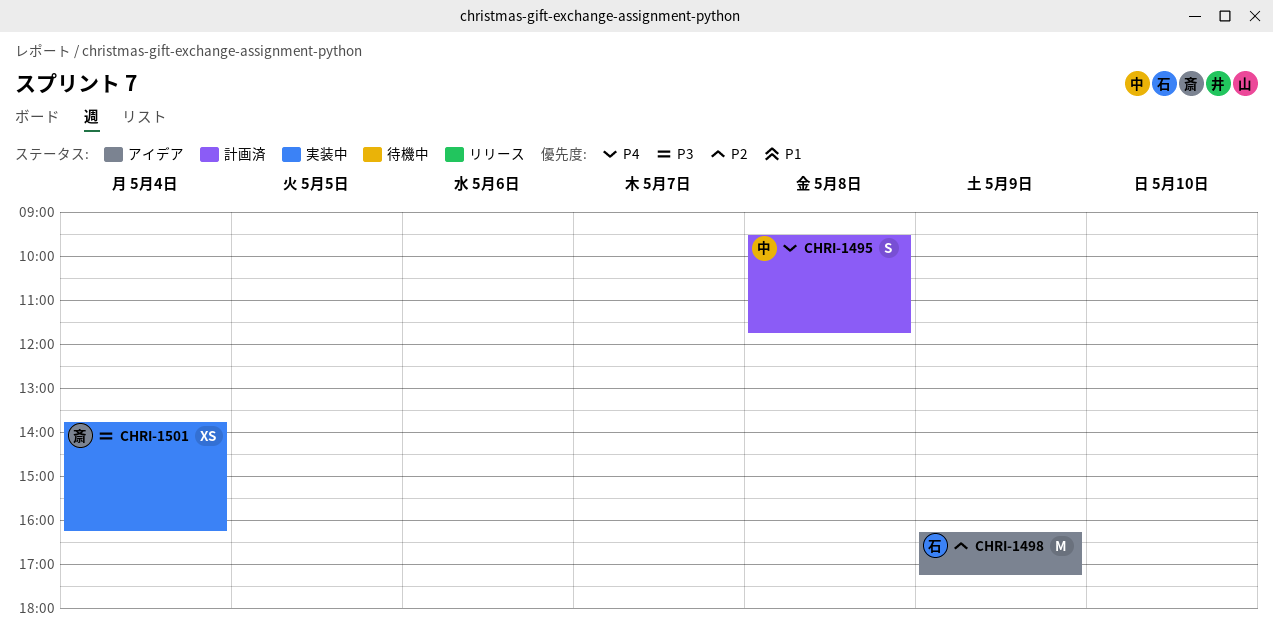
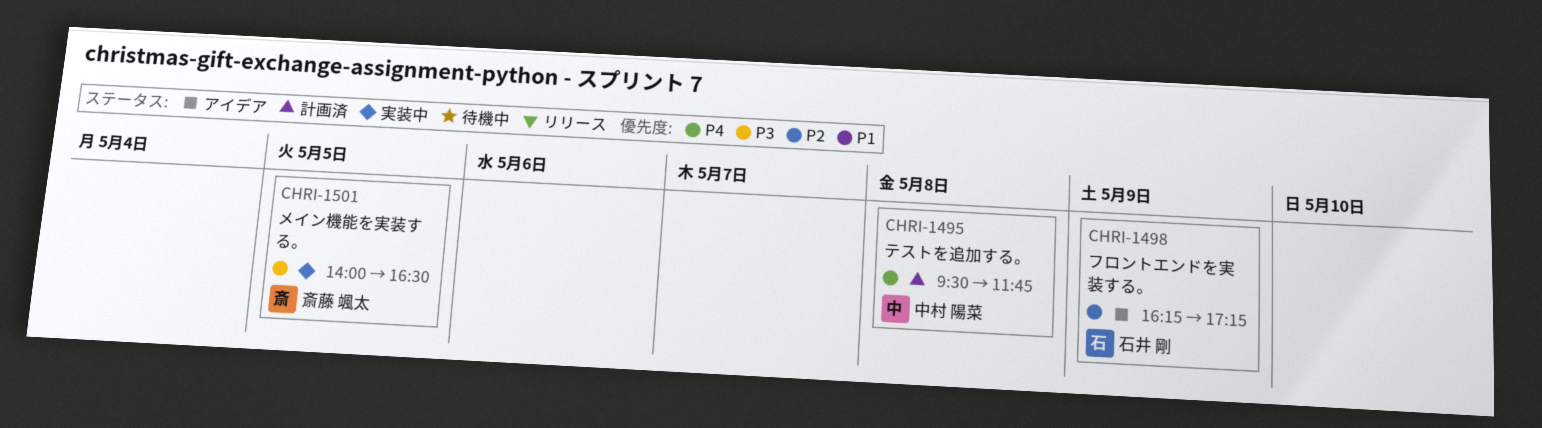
CHRI-1501, day: May 4 -> May 5
CHRI-1501, begins: 13:45 -> 14:00
CHRI-1501, ends: 16:15 -> 16:30

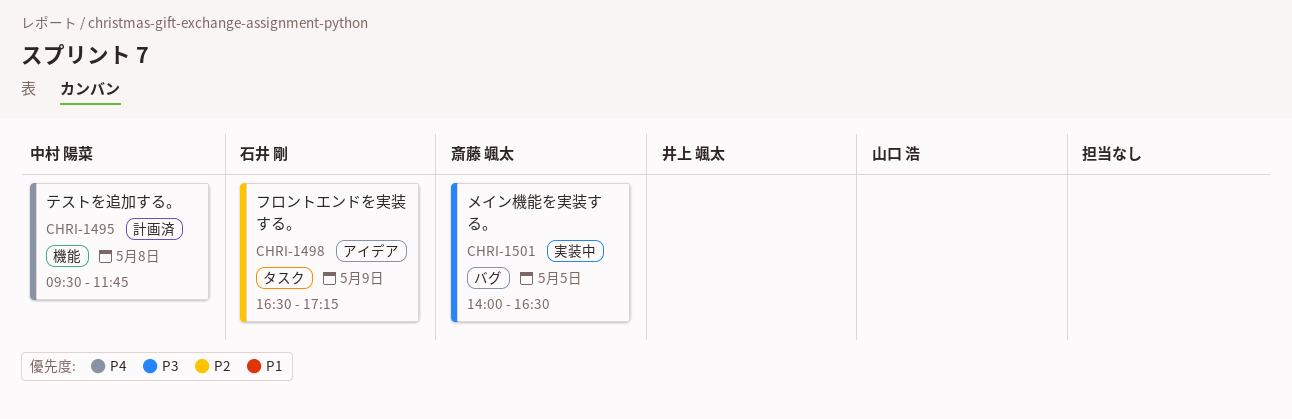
CHRI-1498, begins: 16:15 -> 16:30

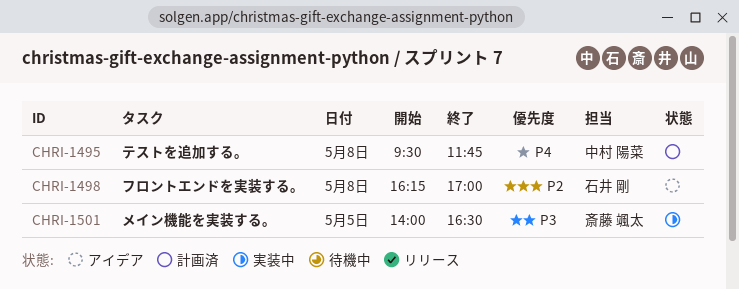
CHRI-1498, day: May 9 -> May 8
CHRI-1498, begins: 16:30 -> 16:15
CHRI-1498, ends: 17:15 -> 17:00

